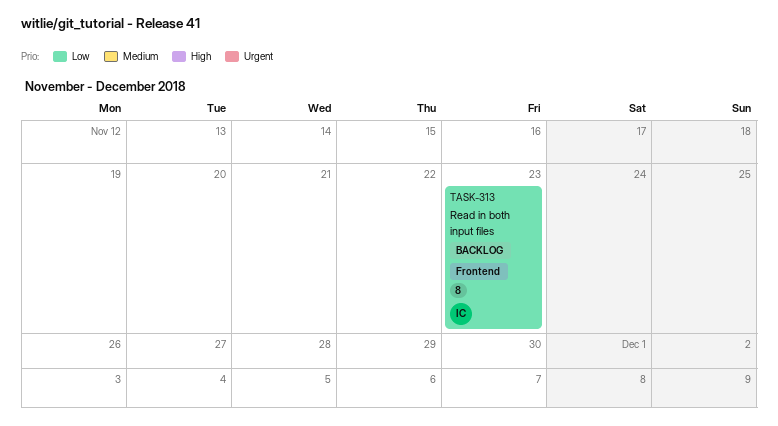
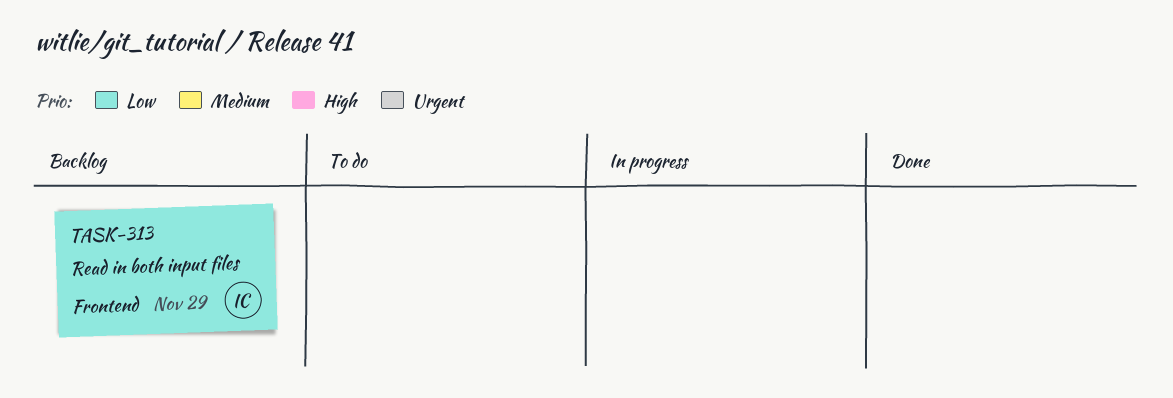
TASK-313, due: Nov 23 -> Nov 29

